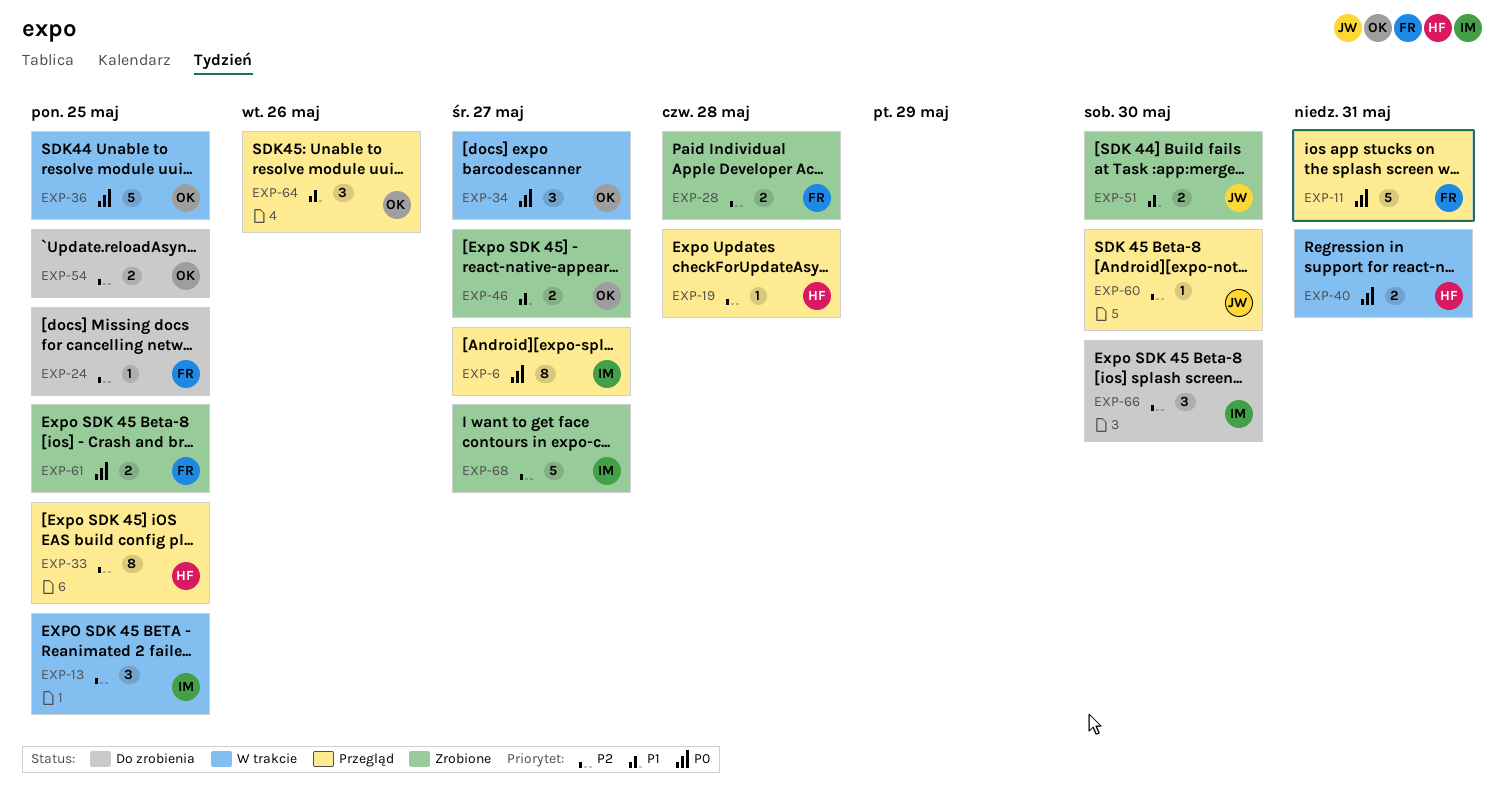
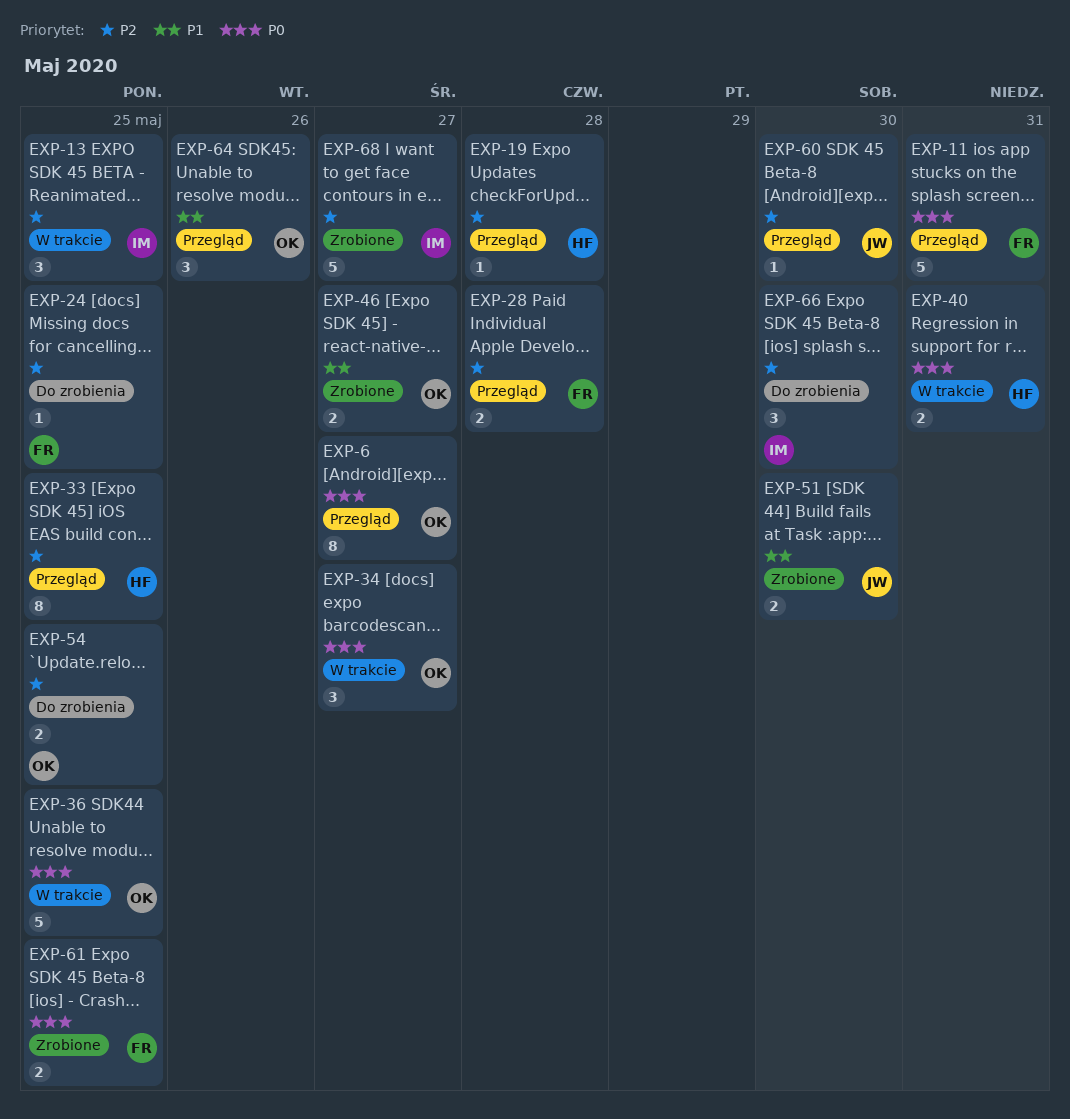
EXP-6, owner: IM -> OK
EXP-28, status: Zrobione -> Przegląd

